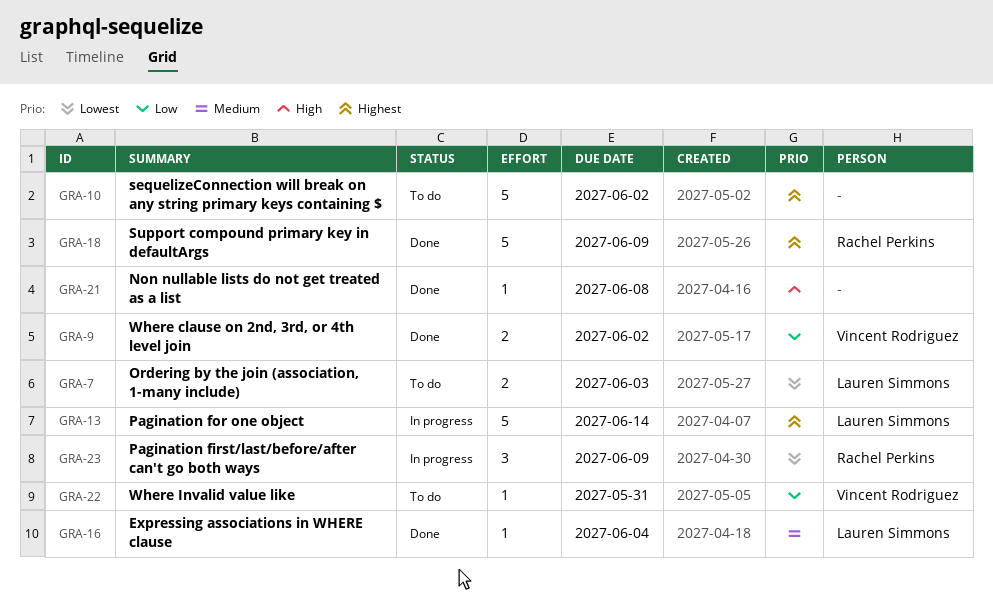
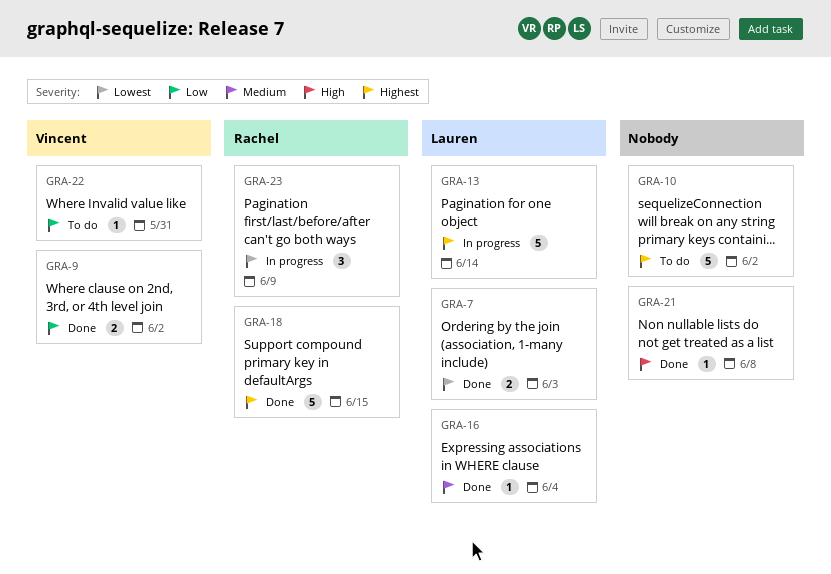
GRA-7, status: To do -> Done
GRA-18, due: Jun 9 -> Jun 15

